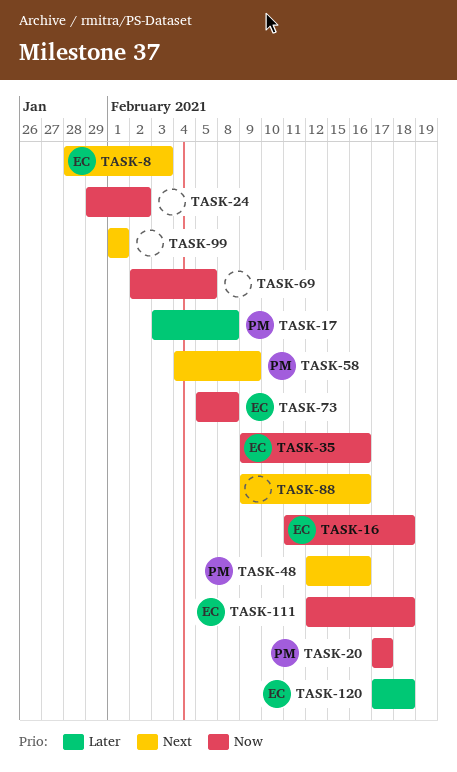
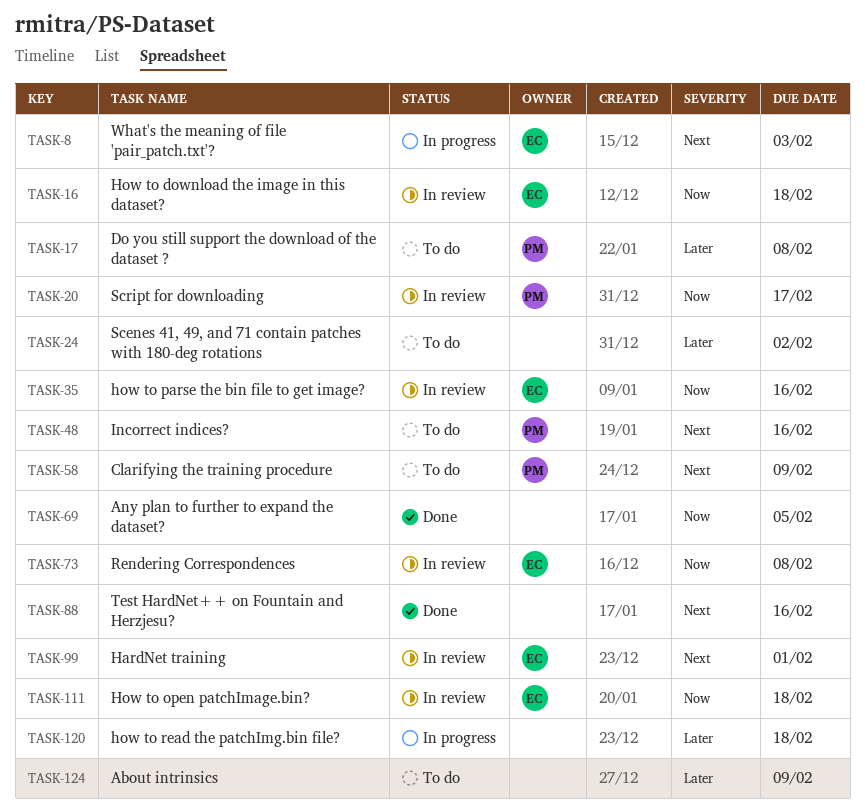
TASK-24, priority: Now -> Later
TASK-99, owner: none -> EC
TASK-120, owner: EC -> none
TASK-124: none -> present

